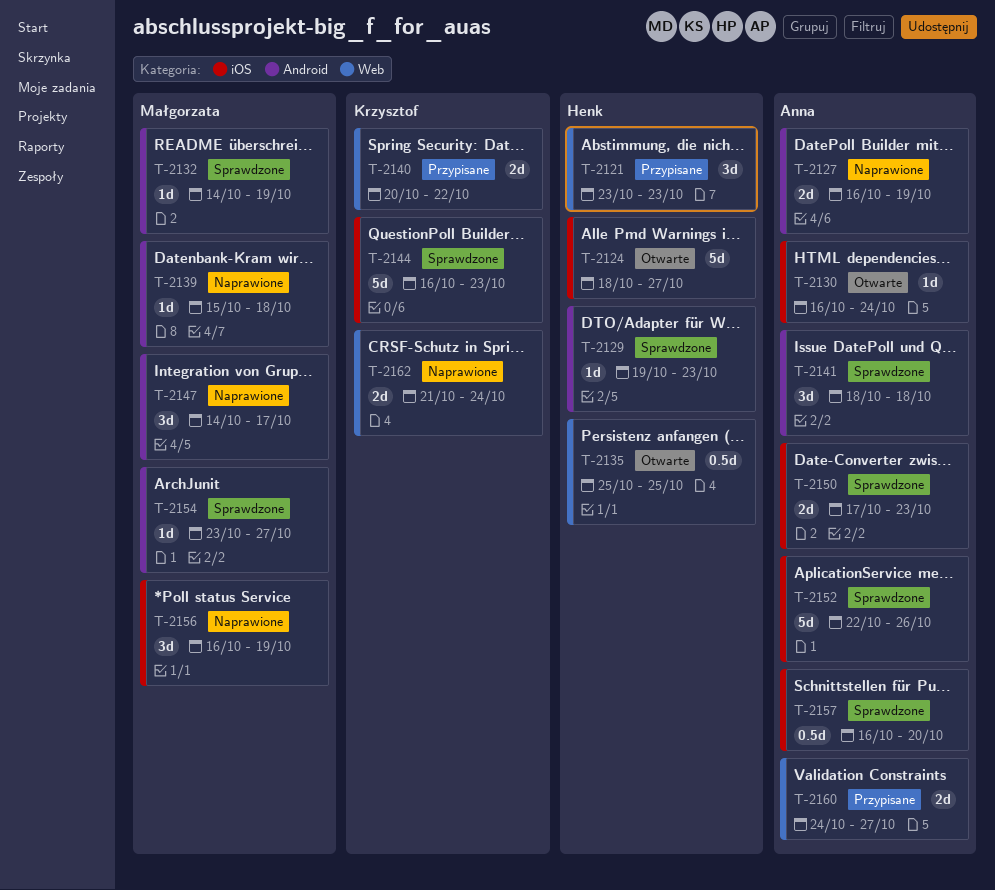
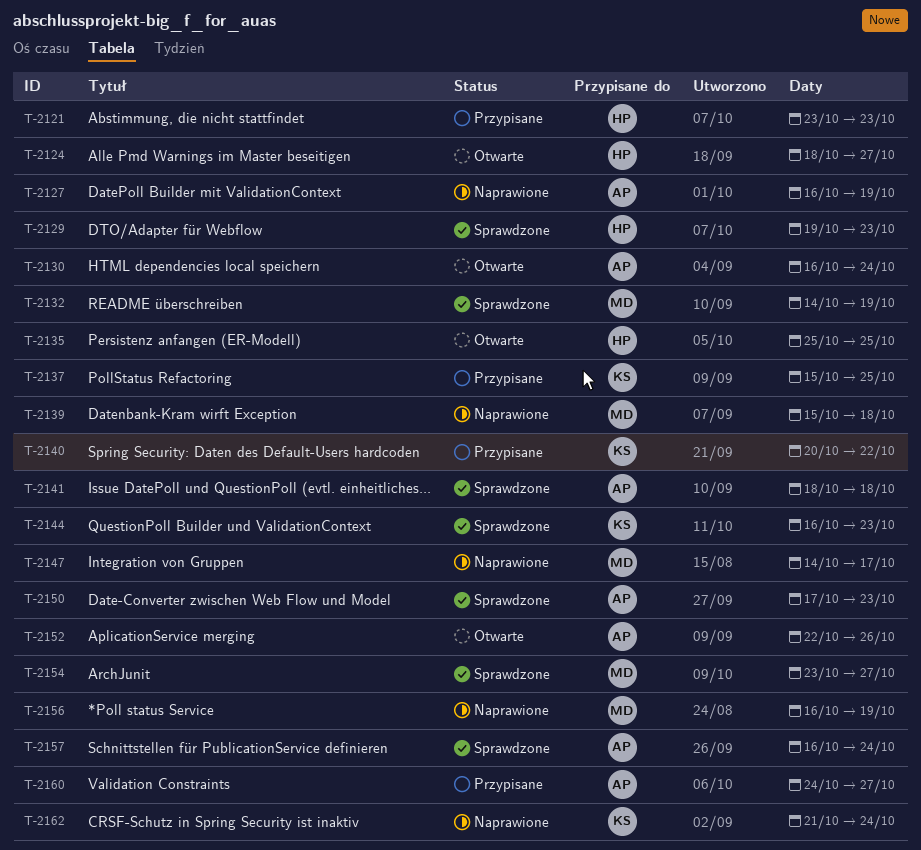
T-2137: none -> present
T-2152, status: Sprawdzone -> Otwarte
T-2157, due: Oct 20 -> Oct 24

